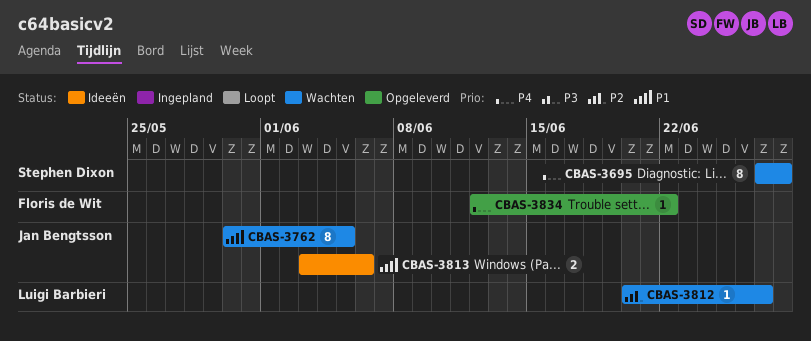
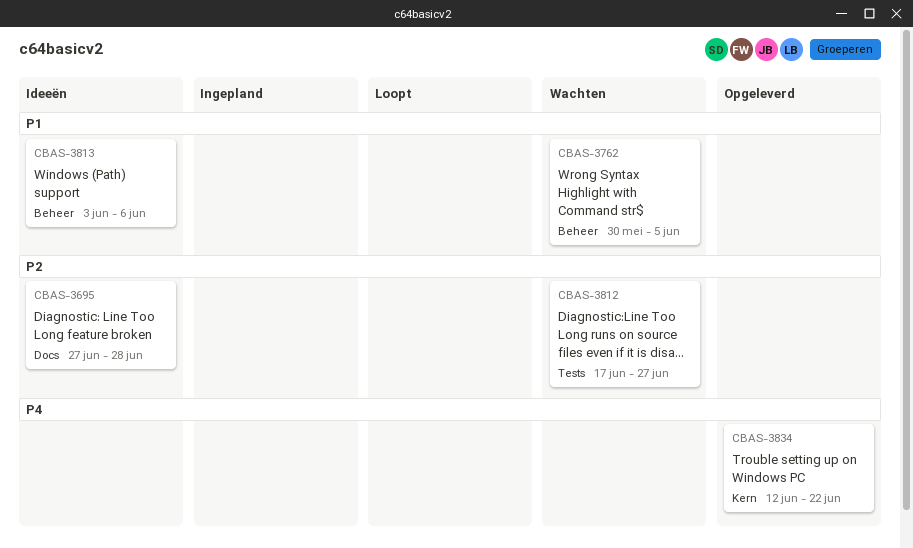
CBAS-3695, status: Wachten -> Ideeën
CBAS-3695, priority: P4 -> P2
CBAS-3812, start: Jun 20 -> Jun 17

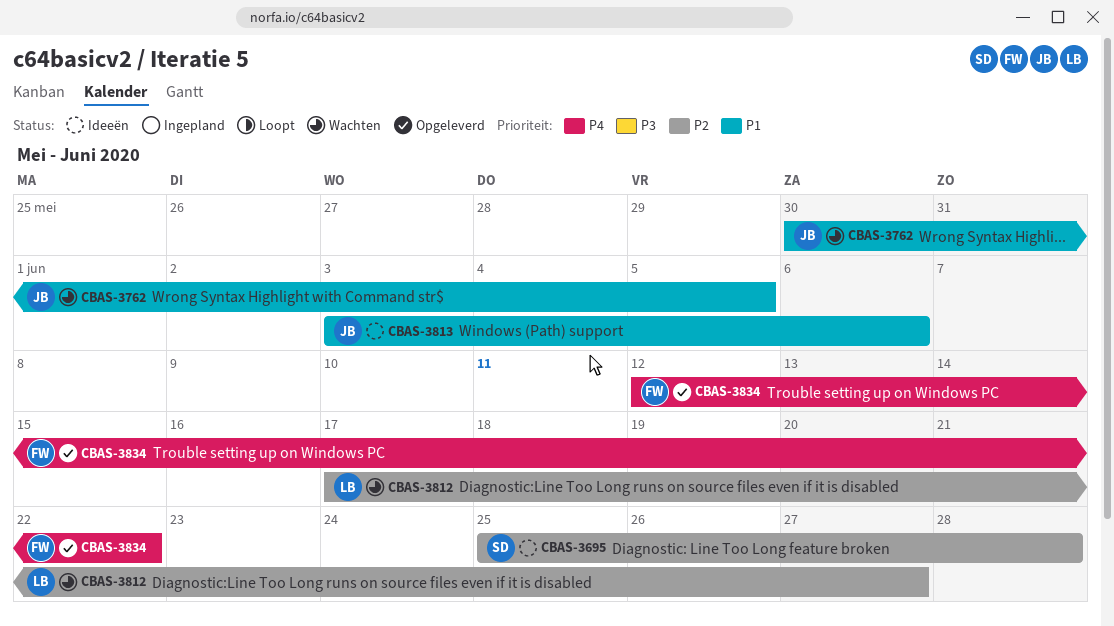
CBAS-3695, start: Jun 27 -> Jun 25

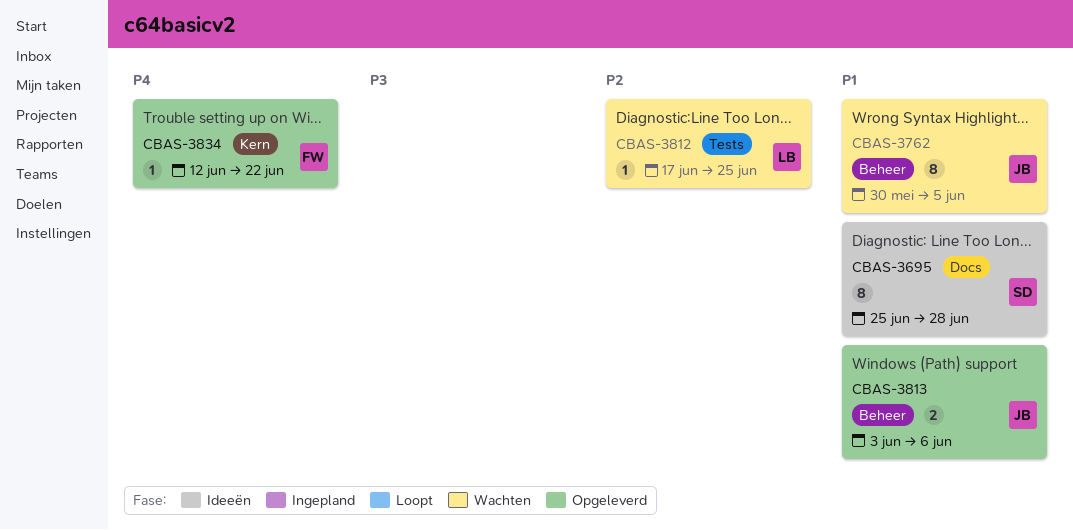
CBAS-3695, priority: P2 -> P1
CBAS-3812, due: Jun 27 -> Jun 25
CBAS-3813, status: Ideeën -> Opgeleverd

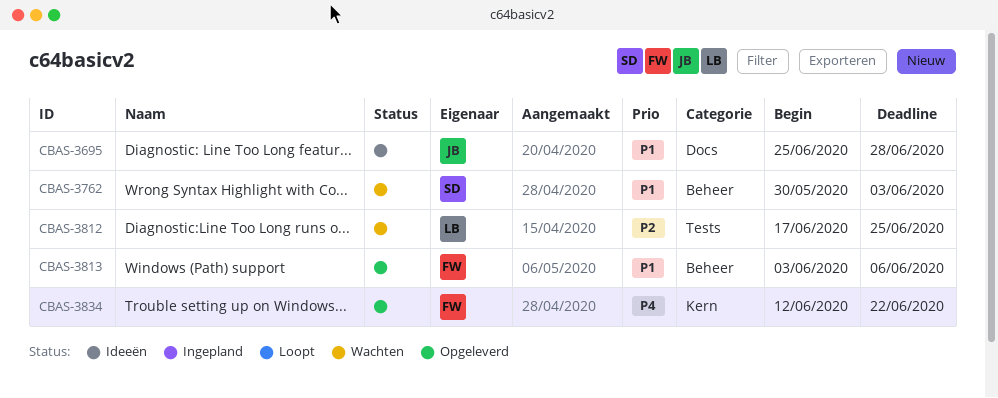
CBAS-3695, owner: SD -> JB
CBAS-3762, owner: JB -> SD
CBAS-3762, due: Jun 5 -> Jun 3
CBAS-3813, owner: JB -> FW

